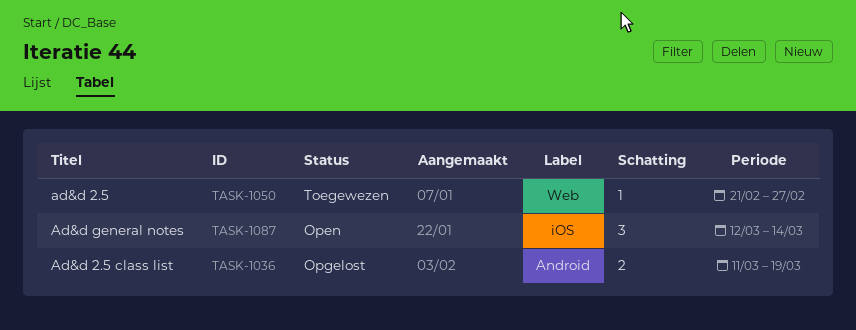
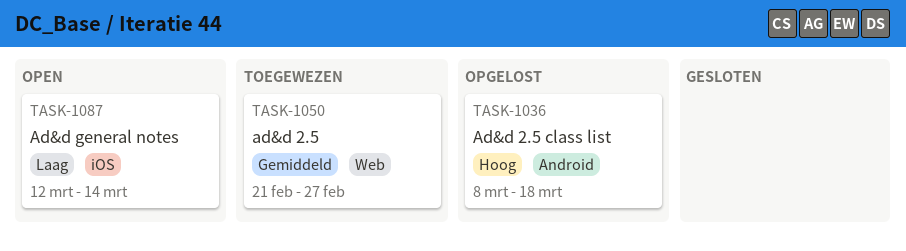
TASK-1036, start: Mar 11 -> Mar 8
TASK-1036, due: Mar 19 -> Mar 18

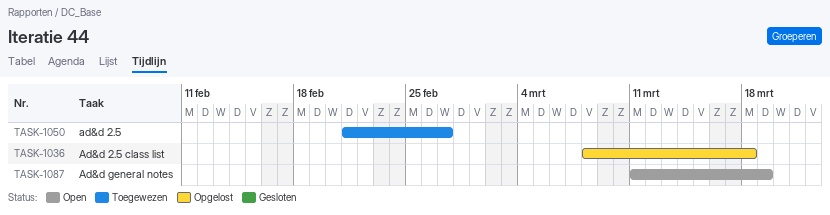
TASK-1087, start: Mar 12 -> Mar 11
TASK-1087, due: Mar 14 -> Mar 19

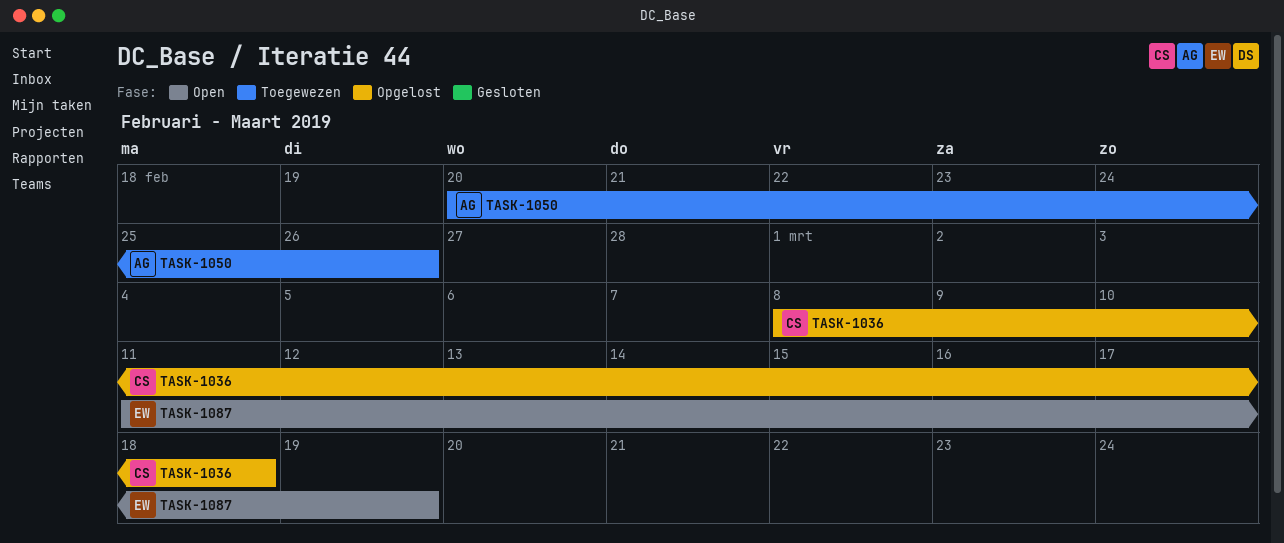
TASK-1050, start: Feb 21 -> Feb 20
TASK-1050, due: Feb 27 -> Feb 26

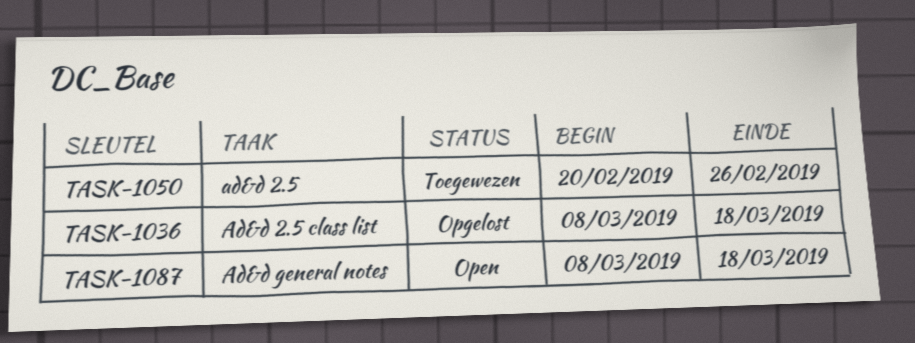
TASK-1087, start: Mar 11 -> Mar 8
TASK-1087, due: Mar 19 -> Mar 18

